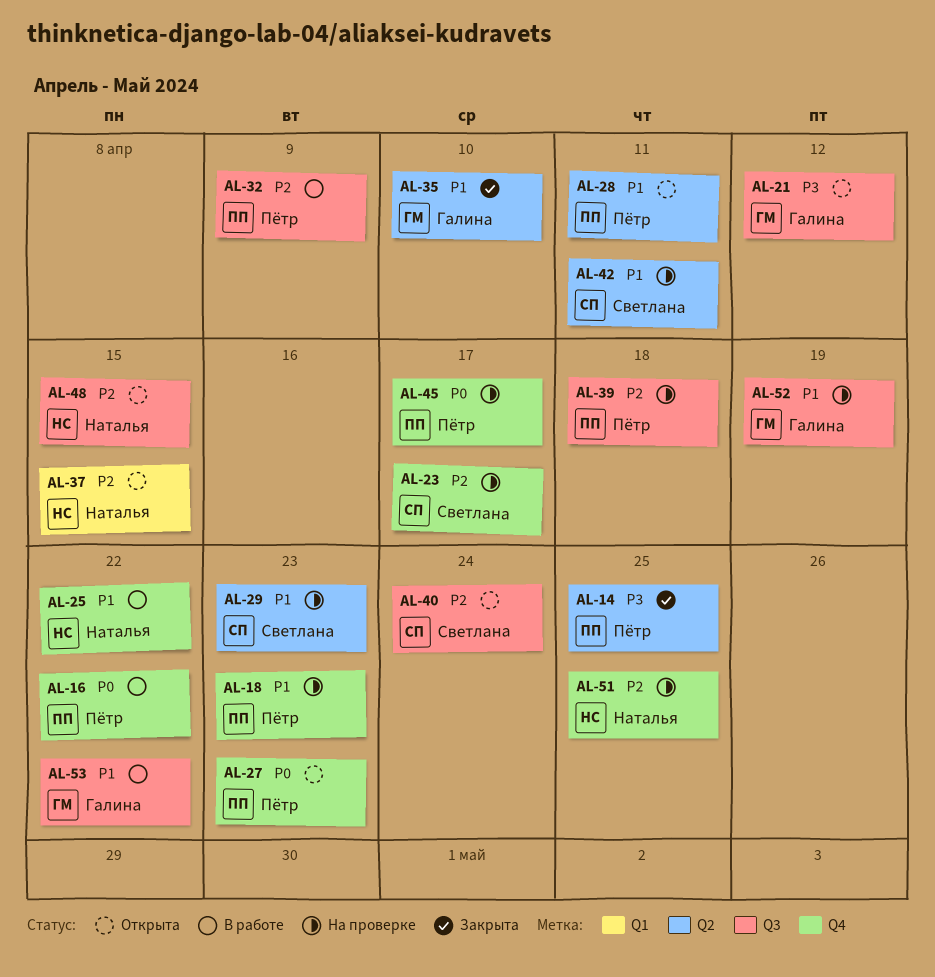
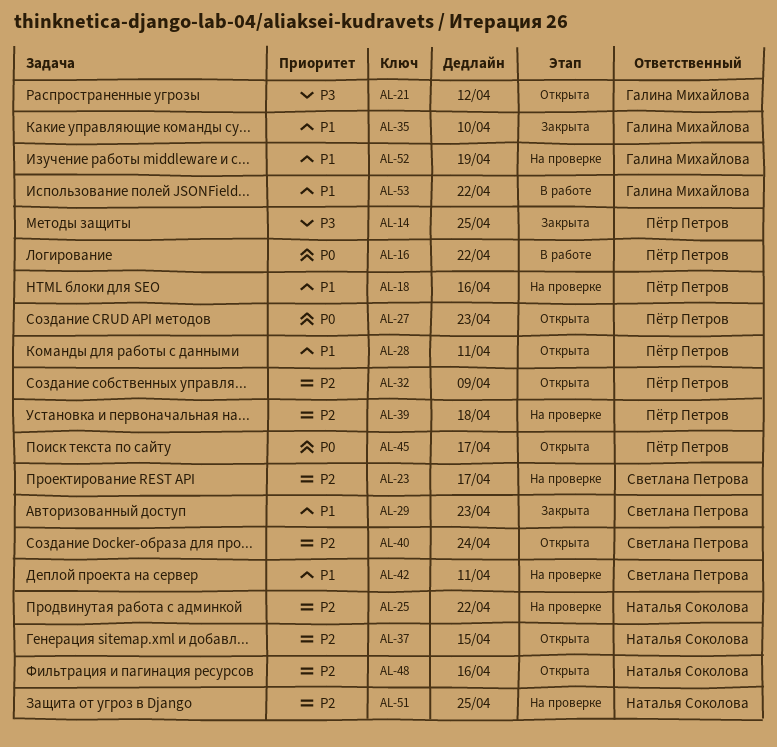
AL-18, due: Apr 23 -> Apr 16
AL-25, status: В работе -> На проверке
AL-25, priority: P1 -> P2
AL-29, status: На проверке -> Закрыта
AL-32, status: В работе -> Открыта
AL-45, status: На проверке -> Открыта
AL-48, due: Apr 15 -> Apr 16

